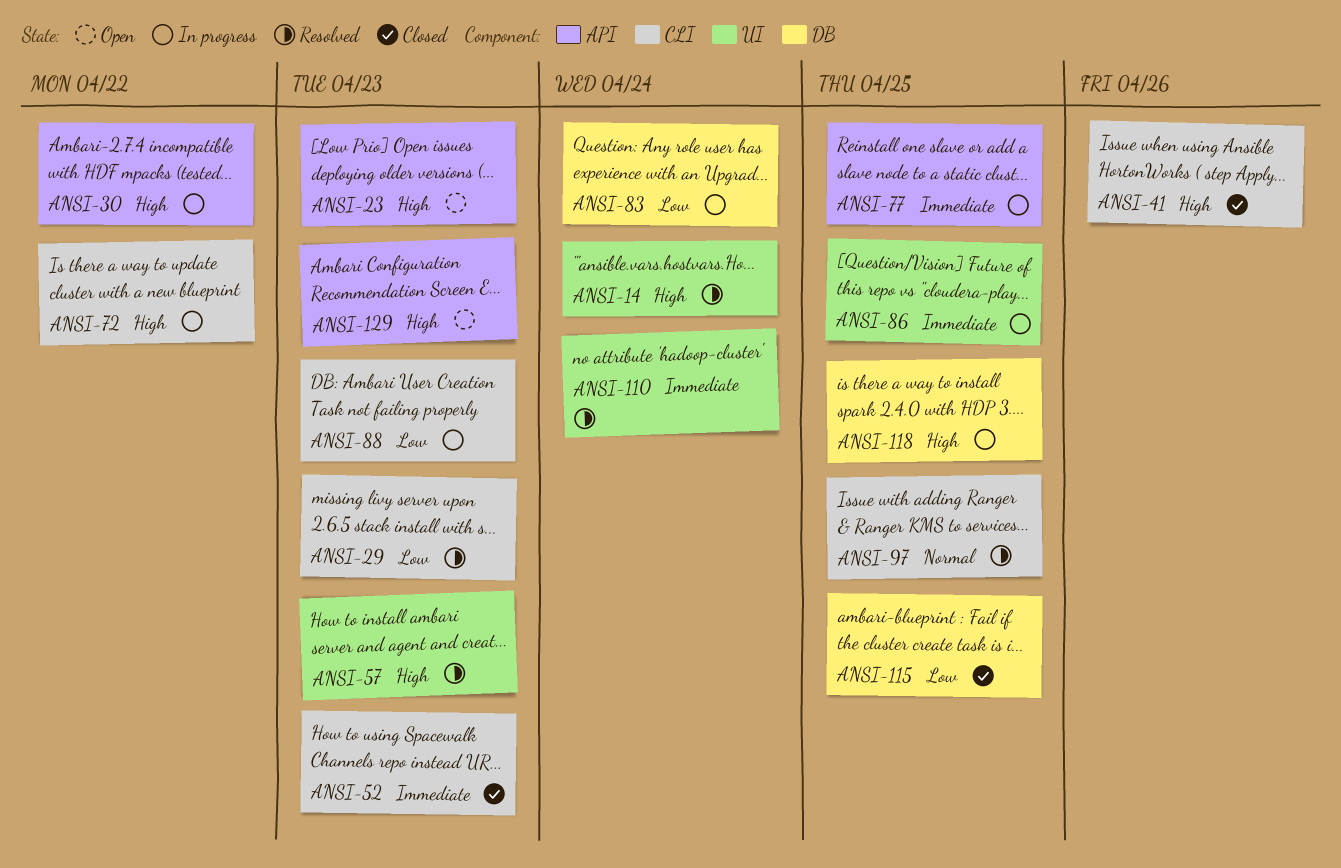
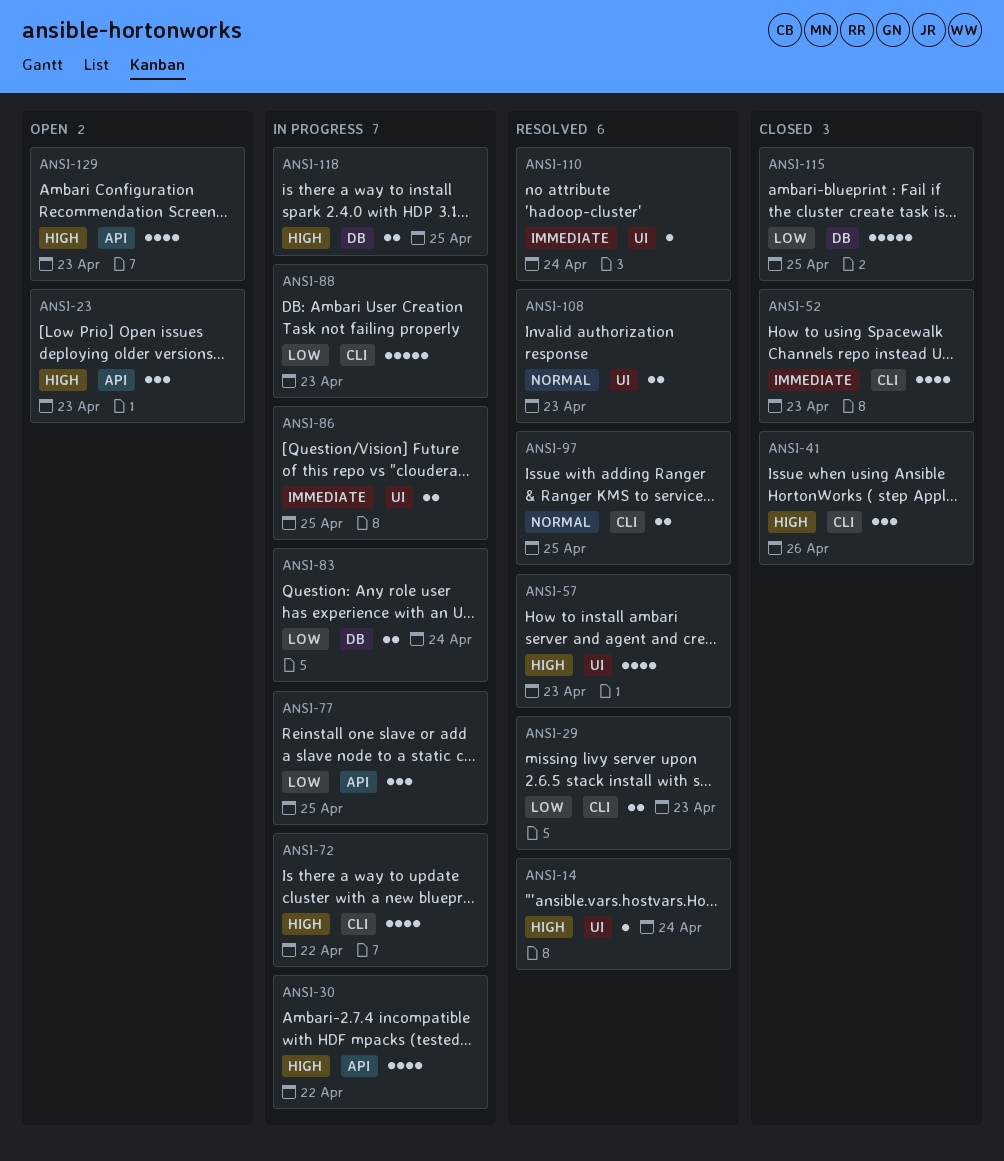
ANSI-77, priority: Immediate -> Low
ANSI-108: none -> present

